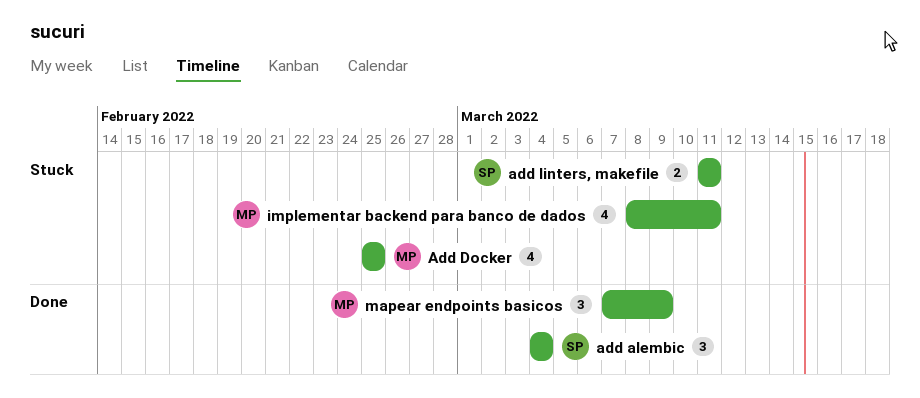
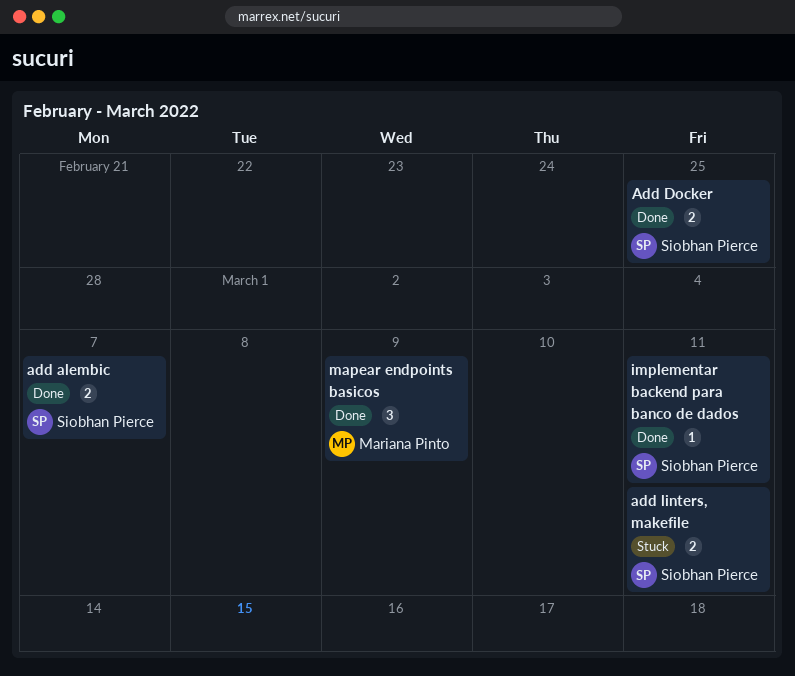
add alembic, estimate: 3 -> 2
add alembic, due: Mar 4 -> Mar 7
Add Docker, status: Stuck -> Done
Add Docker, owner: Mariana Pinto -> Siobhan Pierce
Add Docker, estimate: 4 -> 2
implementar backend para banco de dados, status: Stuck -> Done
implementar backend para banco de dados, owner: Mariana Pinto -> Siobhan Pierce
implementar backend para banco de dados, estimate: 4 -> 1

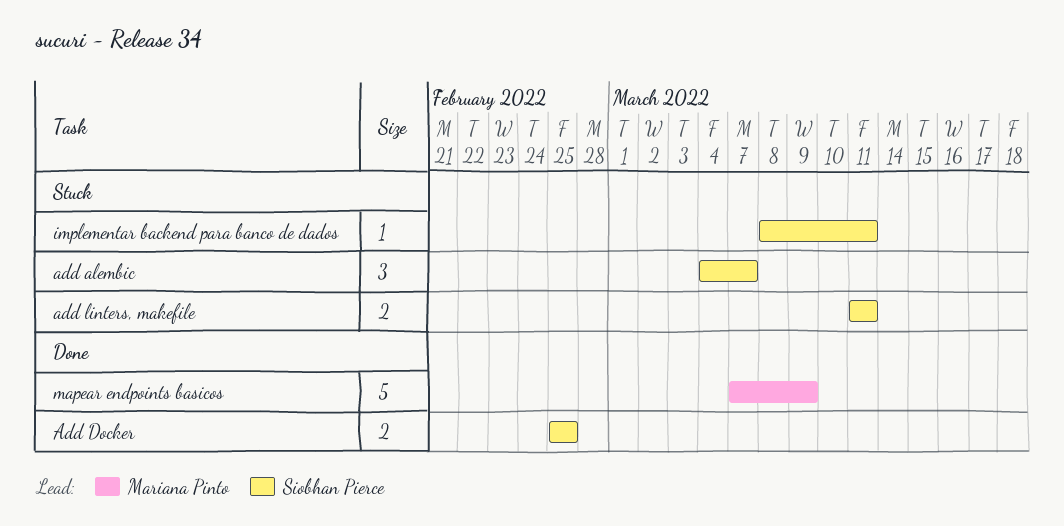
add alembic, status: Done -> Stuck
add alembic, estimate: 2 -> 3
implementar backend para banco de dados, status: Done -> Stuck
mapear endpoints basicos, estimate: 3 -> 5

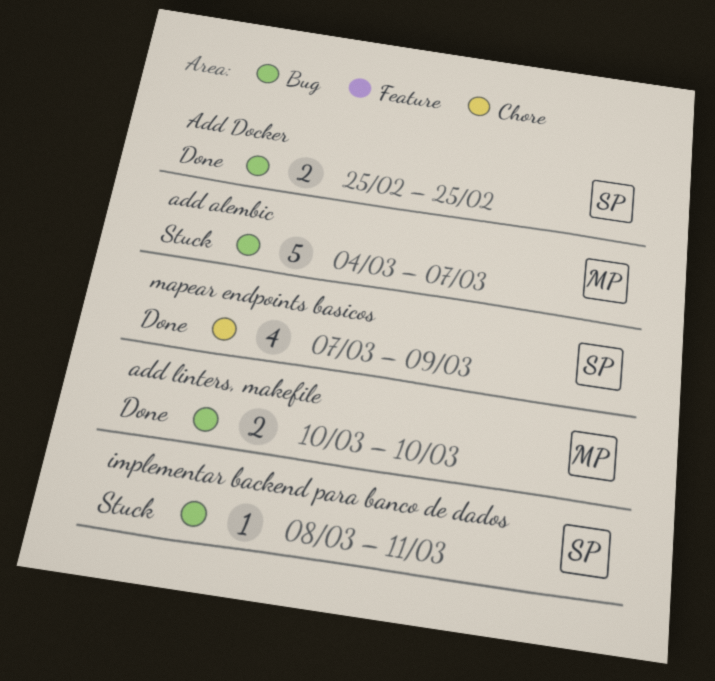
add alembic, owner: Siobhan Pierce -> Mariana Pinto
add alembic, estimate: 3 -> 5
add linters, makefile, status: Stuck -> Done
add linters, makefile, owner: Siobhan Pierce -> Mariana Pinto
add linters, makefile, start: Mar 11 -> Mar 10
add linters, makefile, due: Mar 11 -> Mar 10
mapear endpoints basicos, owner: Mariana Pinto -> Siobhan Pierce
mapear endpoints basicos, estimate: 5 -> 4

